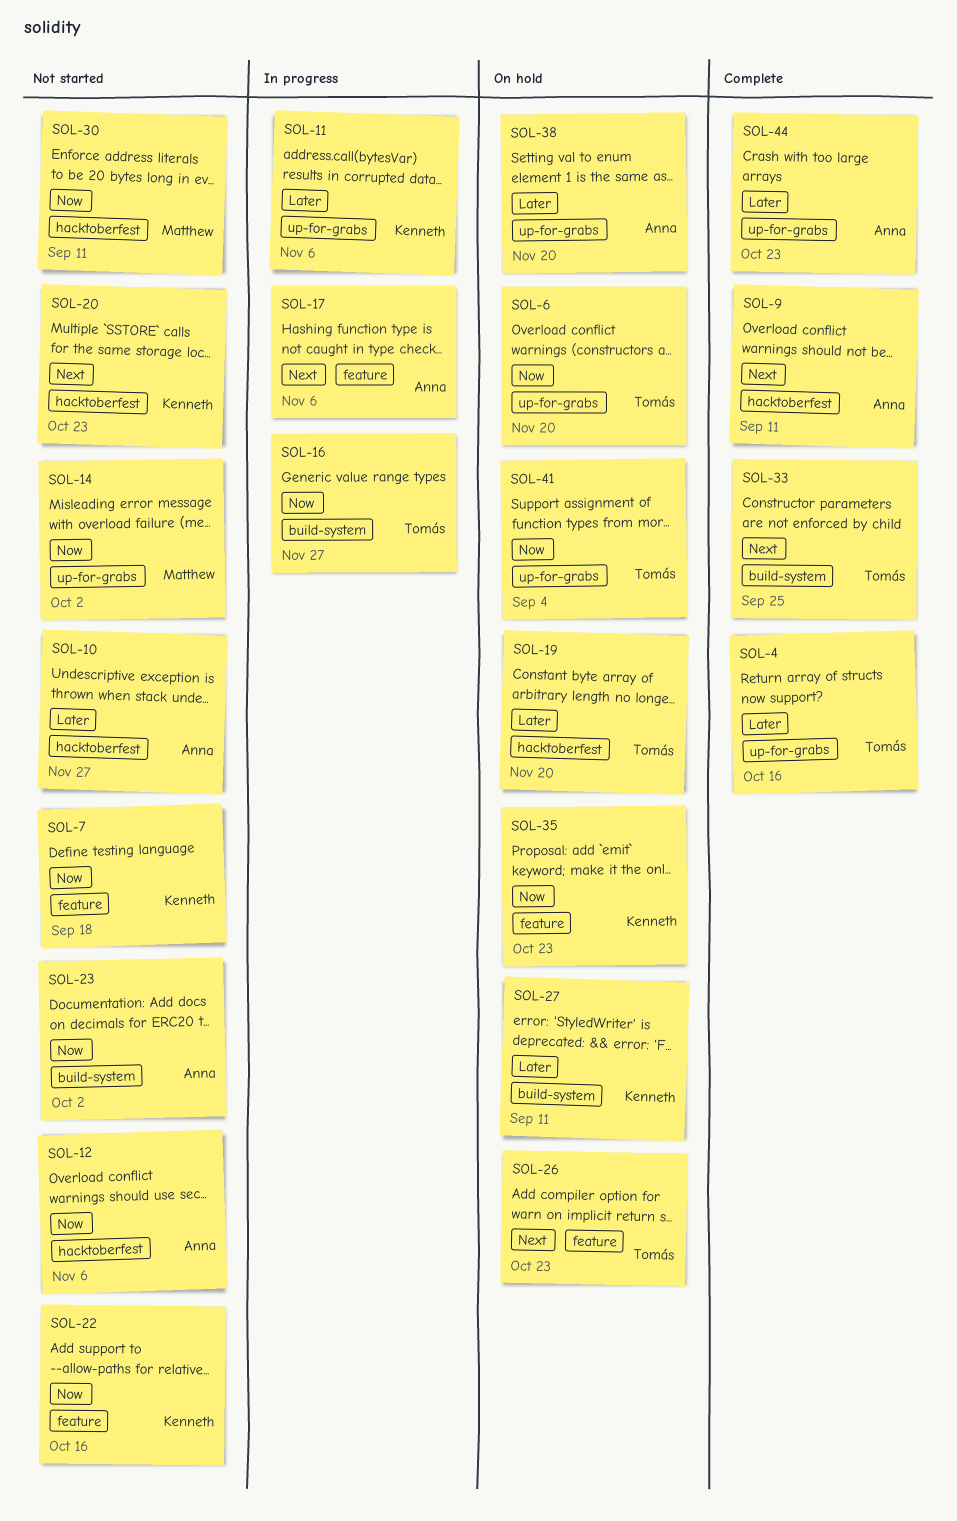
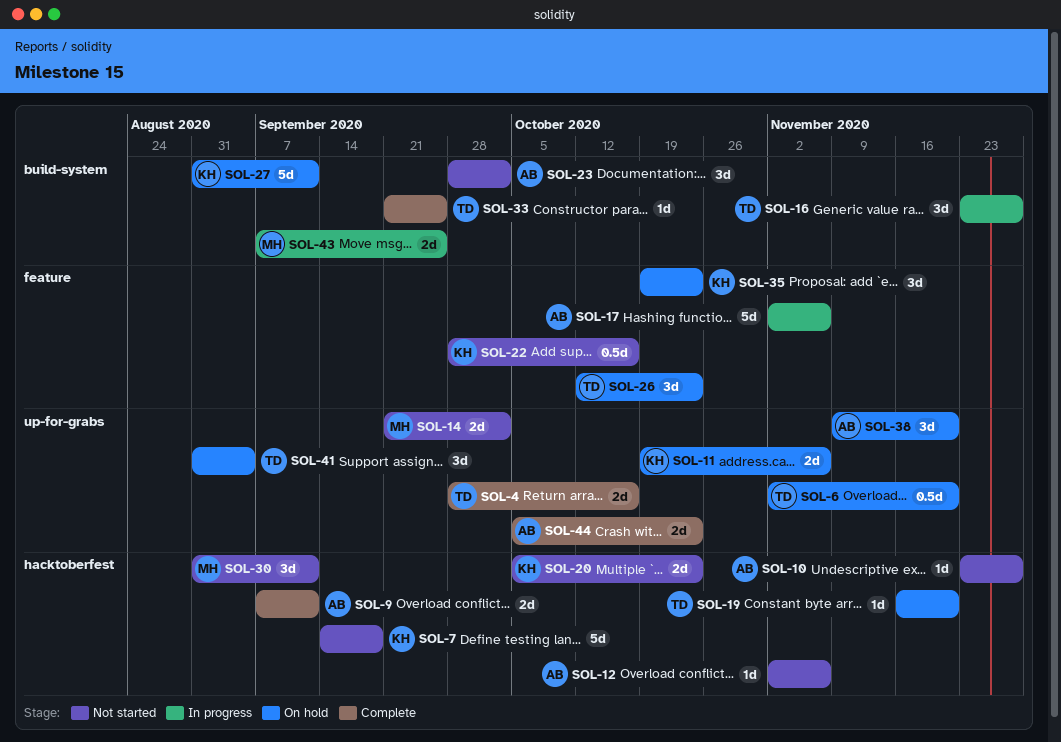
SOL-7, label: feature -> hacktoberfest
SOL-11, status: In progress -> On hold
SOL-43: none -> present

